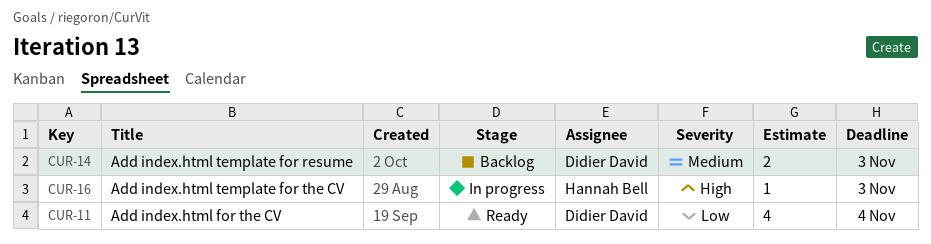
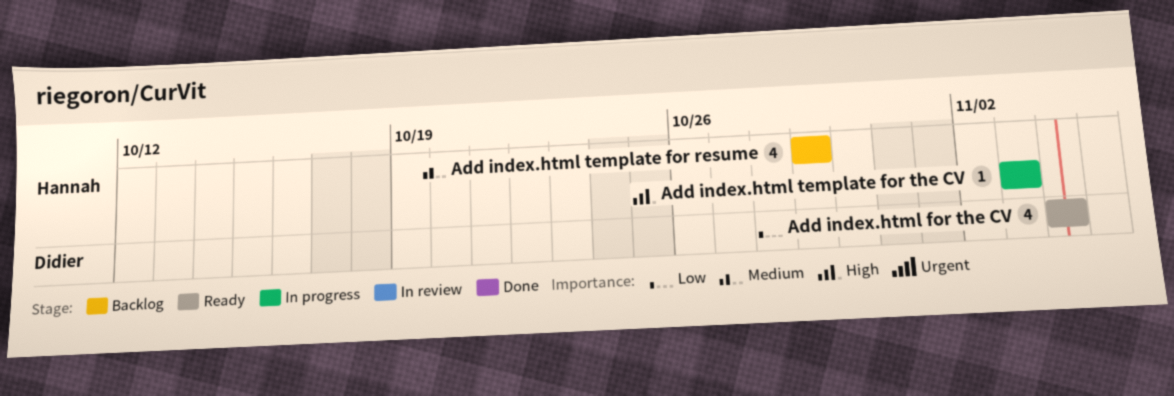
Add index.html template for resume, owner: Didier David -> Hannah Bell
Add index.html template for resume, estimate: 2 -> 4
Add index.html template for resume, due: Nov 3 -> Oct 29

